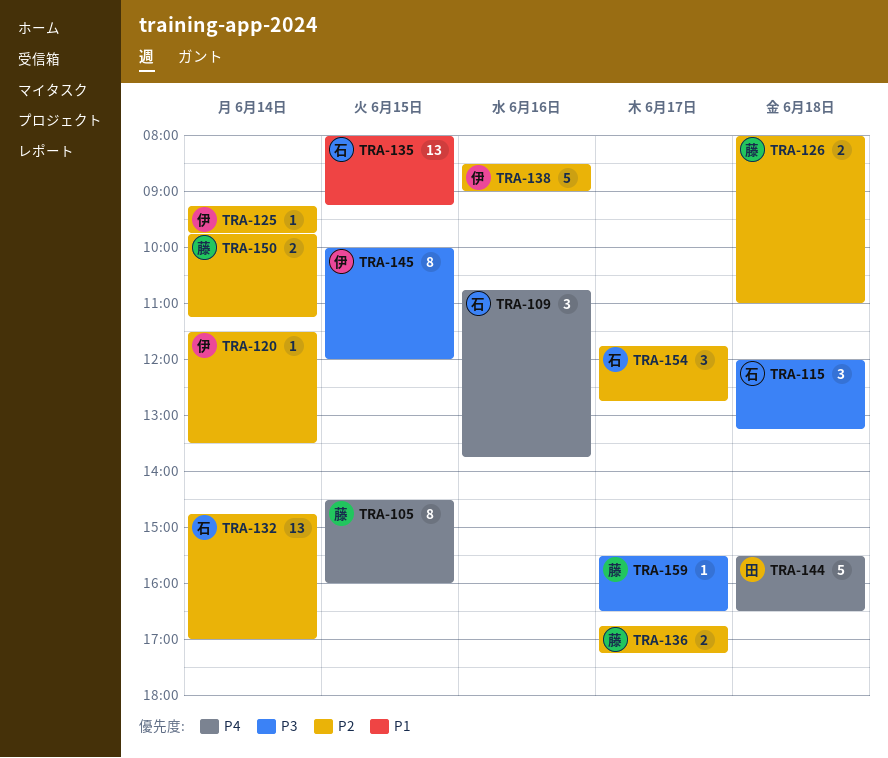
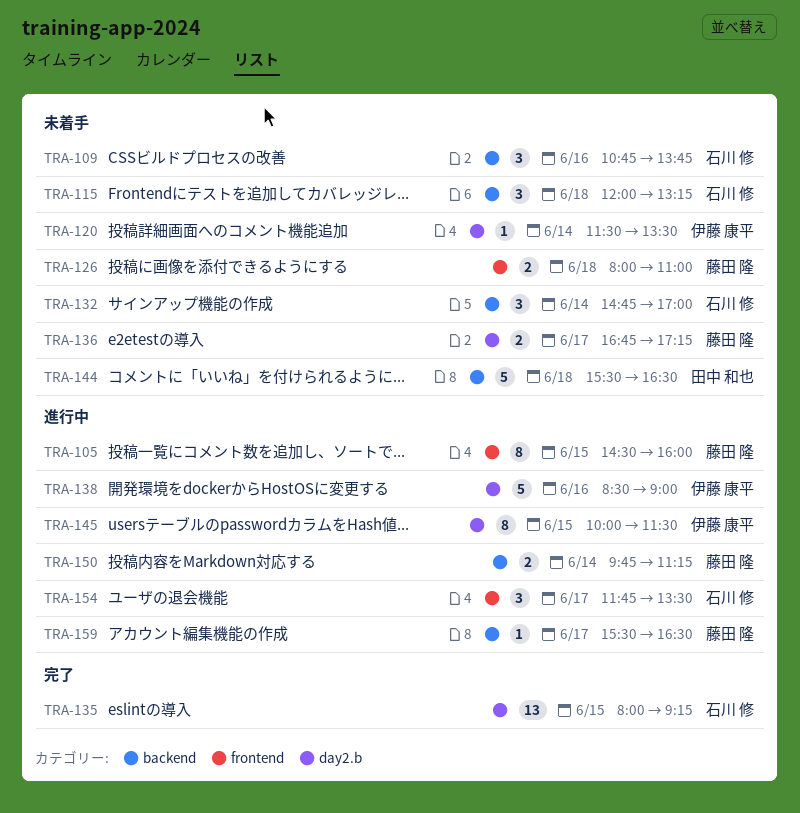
TRA-125: present -> none
TRA-132, estimate: 13 -> 3
TRA-145, ends: 12:00 -> 11:30
TRA-154, ends: 12:45 -> 13:30

